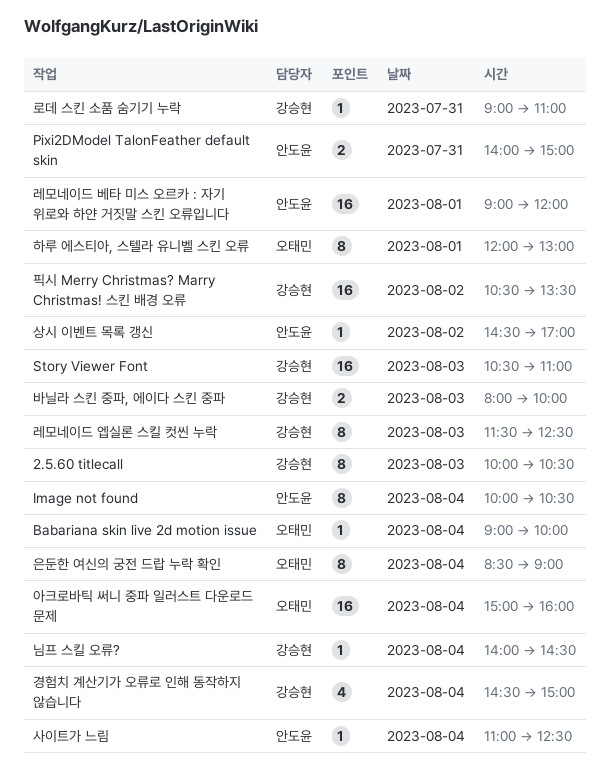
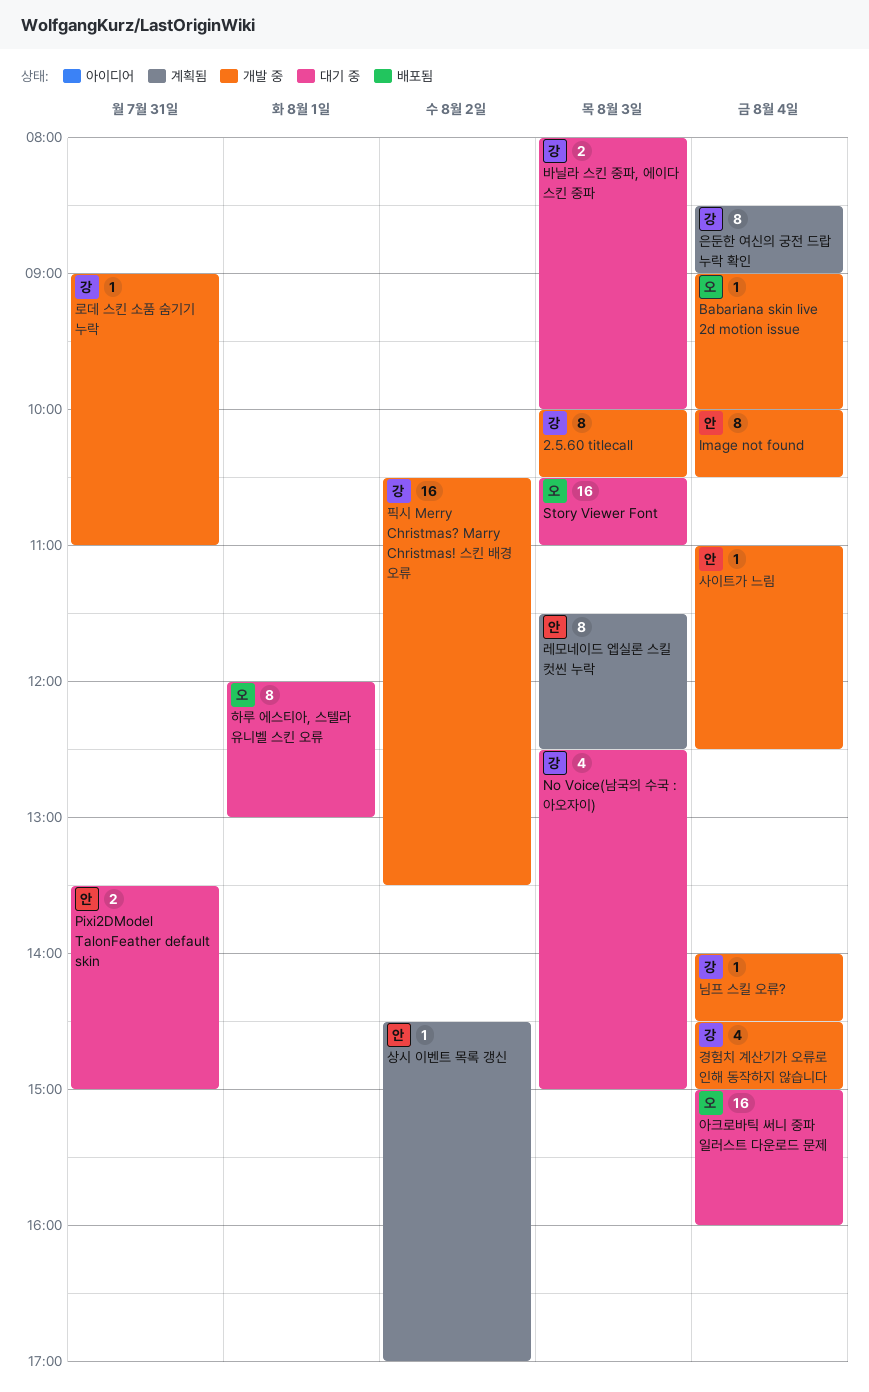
No Voice(남국의 수국 : 아오자이): none -> present
Pixi2DModel TalonFeather default skin, begins: 14:00 -> 13:30
Story Viewer Font, owner: 강승현 -> 오태민
레모네이드 베타 미스 오르카 : 자기 위로와 하얀 거짓말 스킨 오류입니다: present -> none
레모네이드 엡실론 스킬 컷씬 누락, owner: 강승현 -> 안도윤
은둔한 여신의 궁전 드랍 누락 확인, owner: 오태민 -> 강승현

